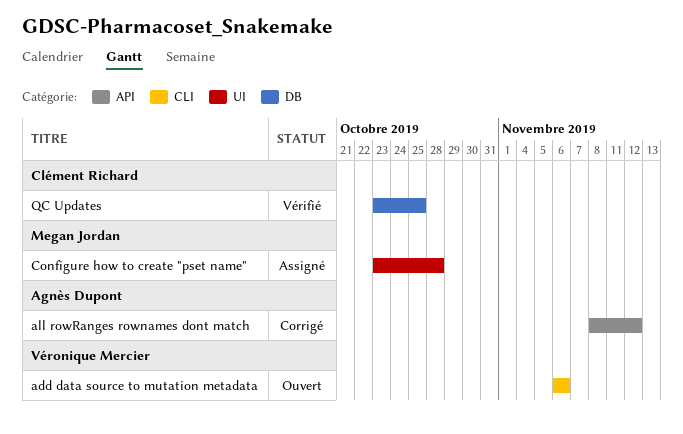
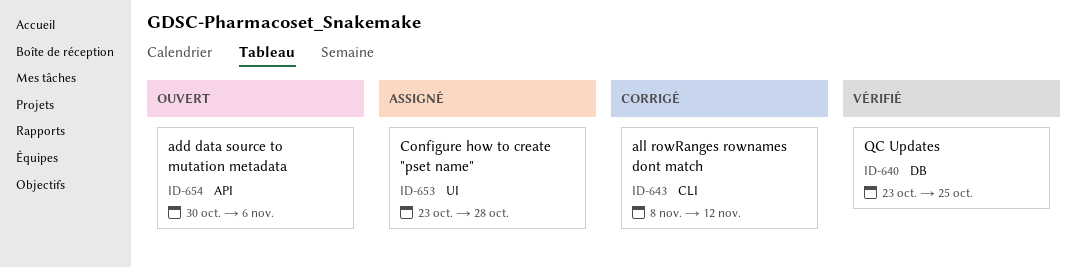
add data source to mutation metadata, label: CLI -> API
add data source to mutation metadata, start: Nov 6 -> Oct 30
all rowRanges rownames dont match, label: API -> CLI

